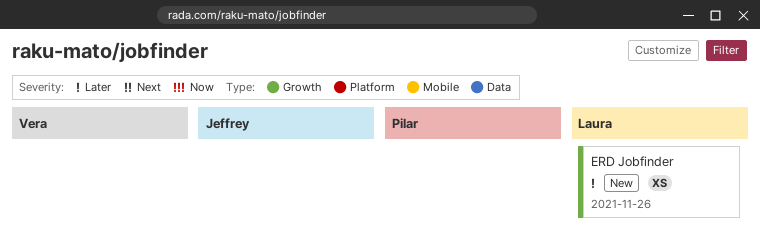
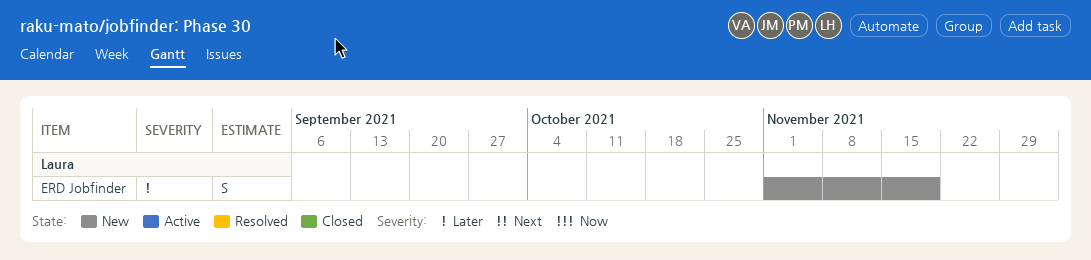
ERD Jobfinder, estimate: XS -> S
ERD Jobfinder, due: Nov 26 -> Nov 19

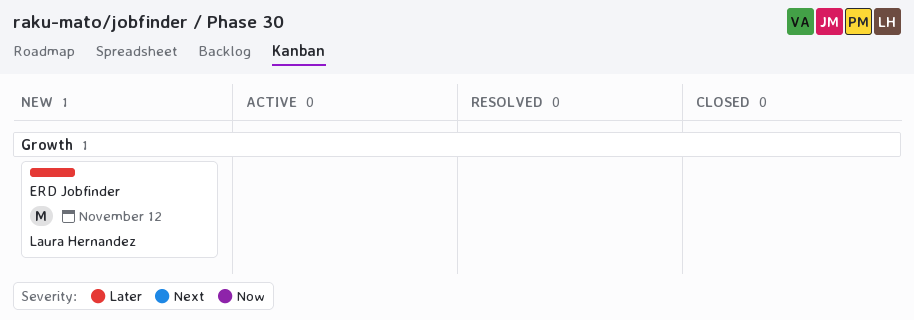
ERD Jobfinder, estimate: S -> M
ERD Jobfinder, due: Nov 19 -> Nov 12

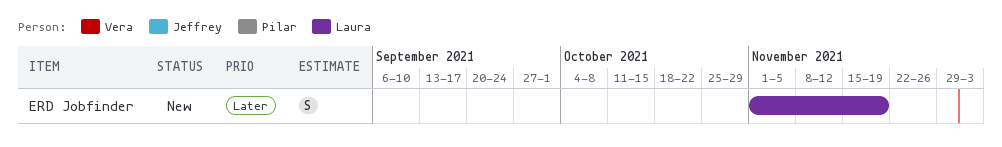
ERD Jobfinder, estimate: M -> S
ERD Jobfinder, due: Nov 12 -> Nov 19

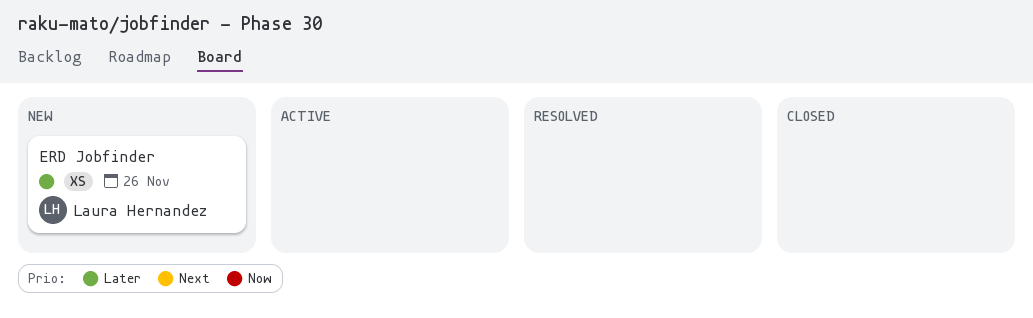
ERD Jobfinder, estimate: S -> XS
ERD Jobfinder, due: Nov 19 -> Nov 26

